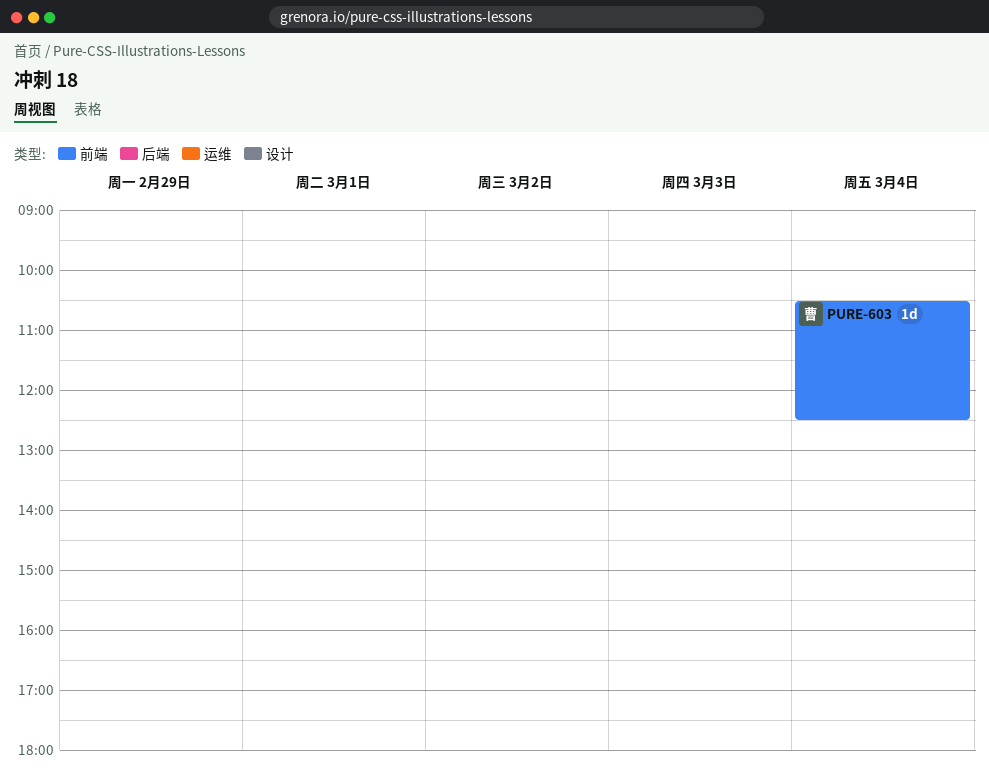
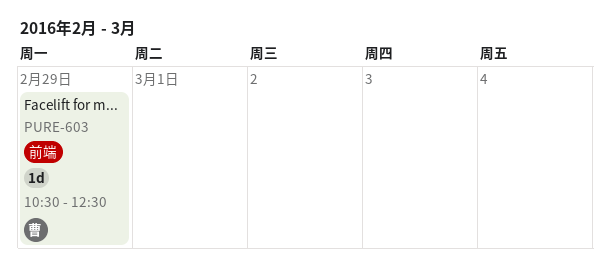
PURE-603, day: Mar 4 -> Feb 29

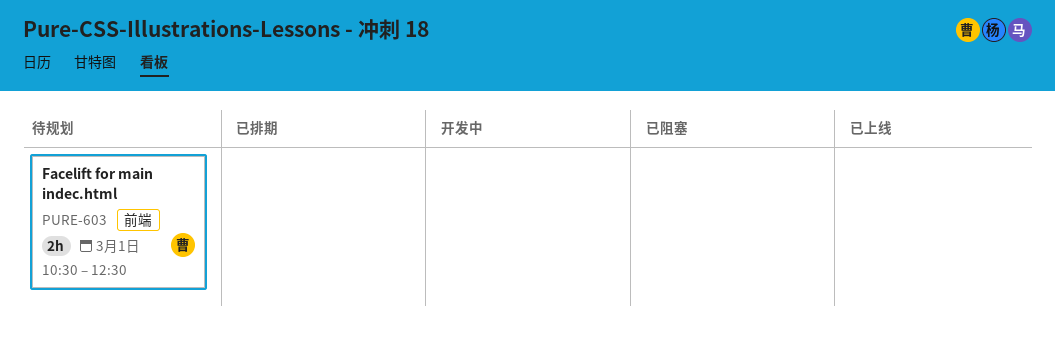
PURE-603, estimate: 1d -> 2h
PURE-603, day: Feb 29 -> Mar 1

